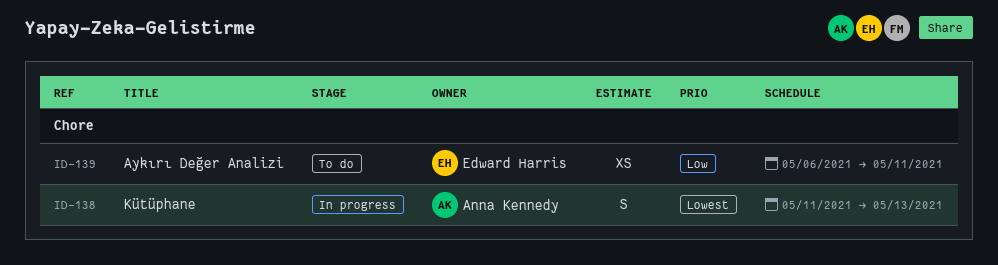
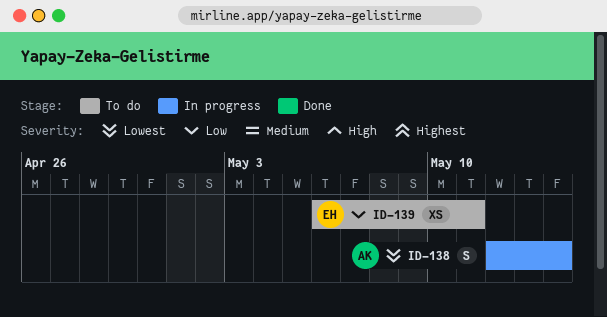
ID-138, start: May 11 -> May 12
ID-138, due: May 13 -> May 14

